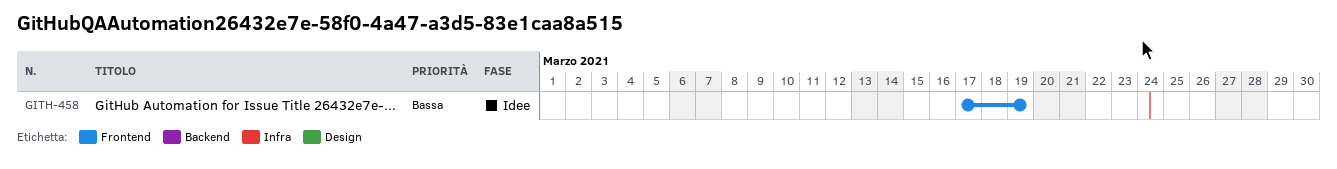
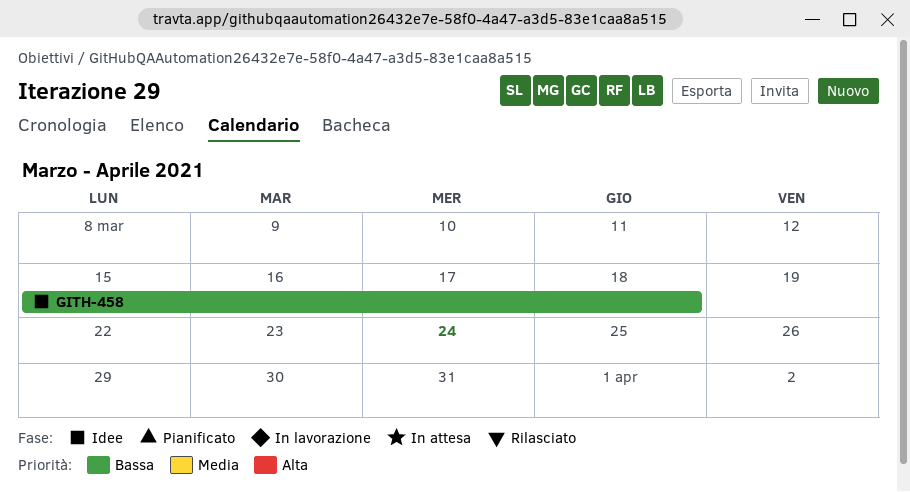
GITH-458, start: Mar 17 -> Mar 15
GITH-458, due: Mar 19 -> Mar 18

